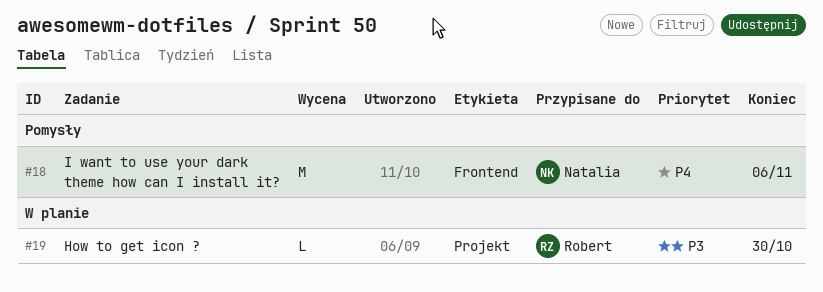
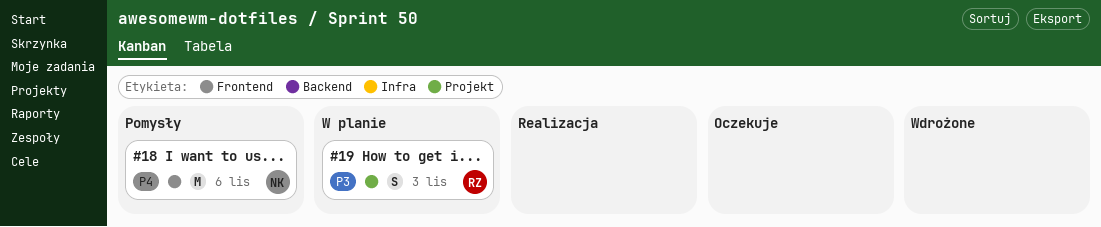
#19, estimate: L -> S
#19, due: Oct 30 -> Nov 3

